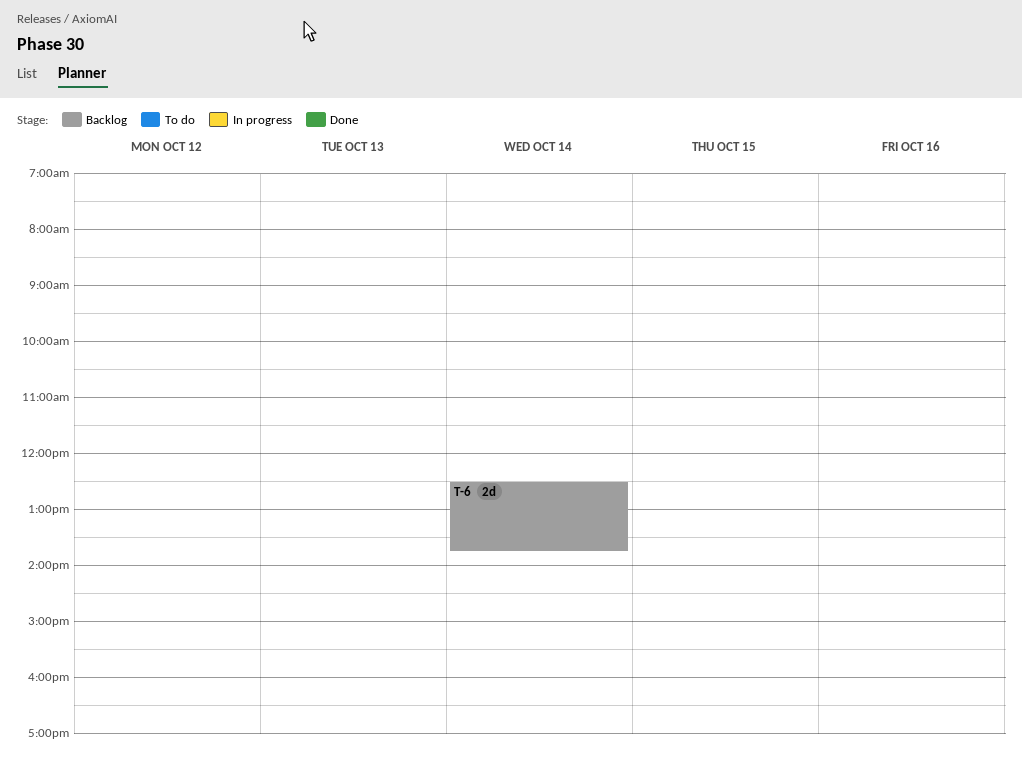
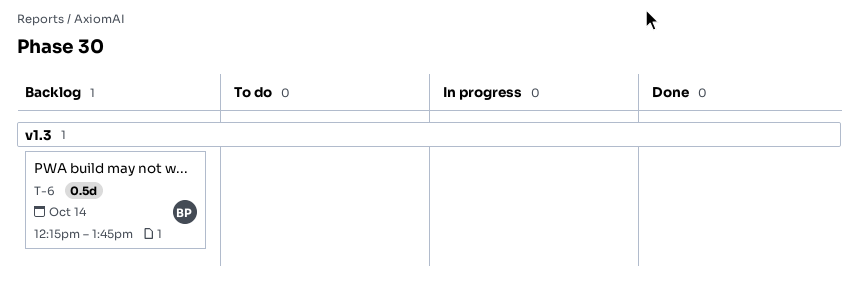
T-6, estimate: 2d -> 0.5d
T-6, begins: 12:30 -> 12:15

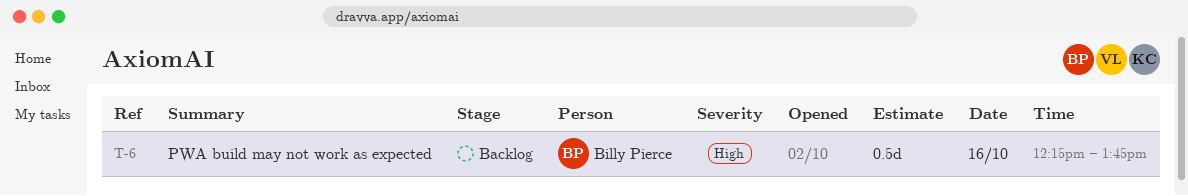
T-6, day: Oct 14 -> Oct 16

